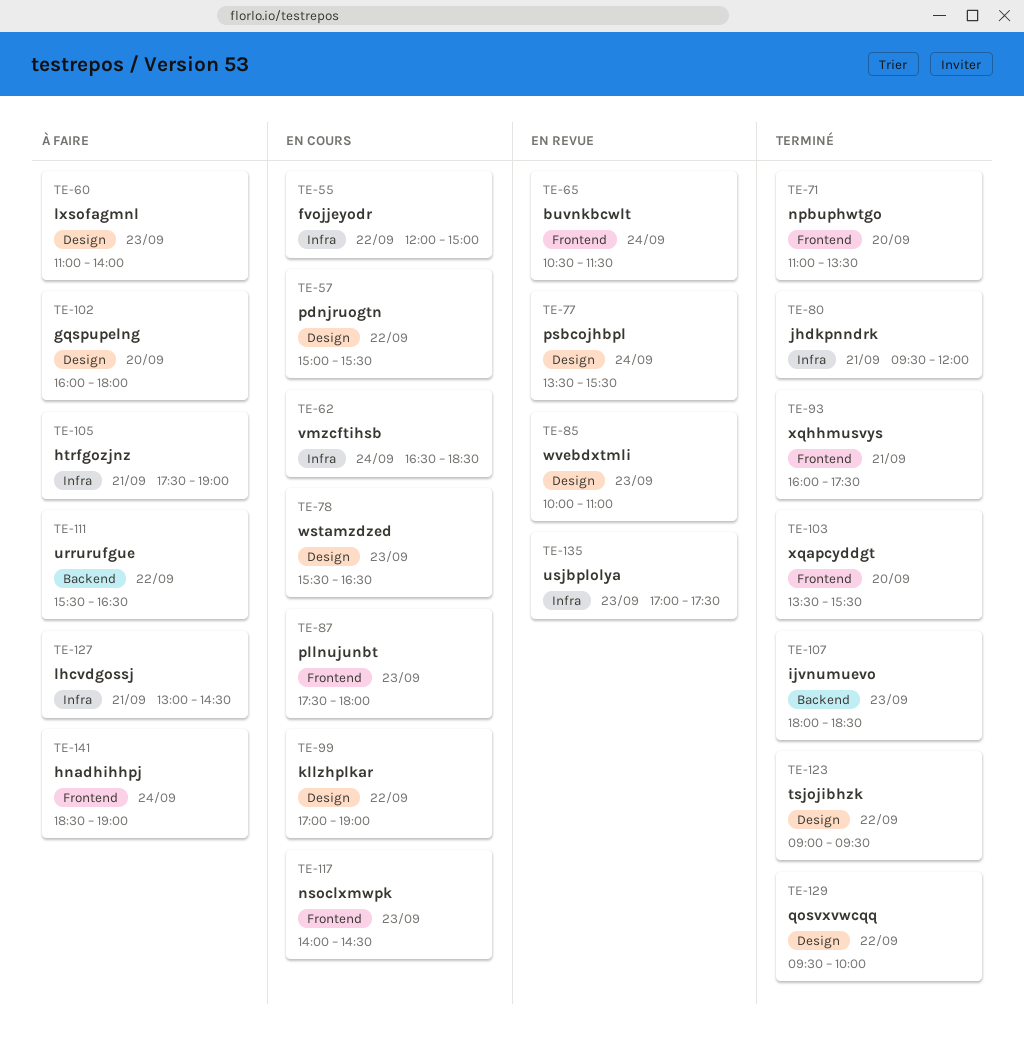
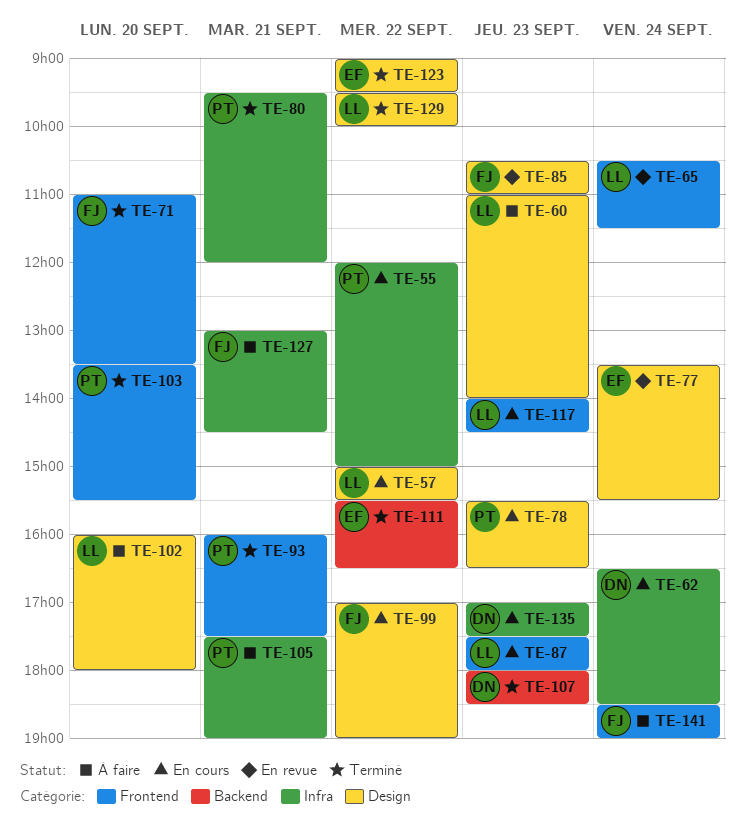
TE-85, begins: 10:00 -> 10:30
TE-111, status: À faire -> Terminé
TE-135, status: En revue -> En cours

